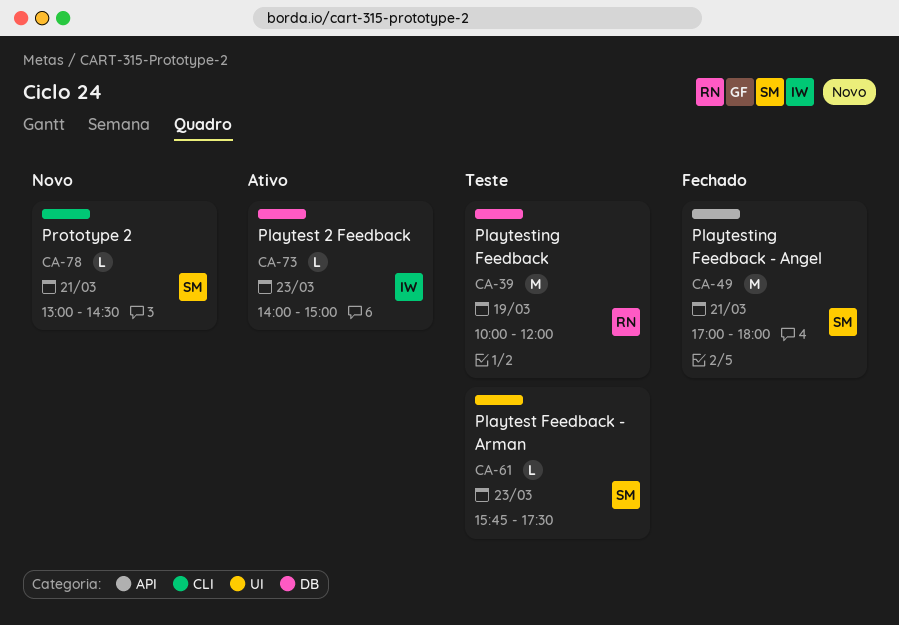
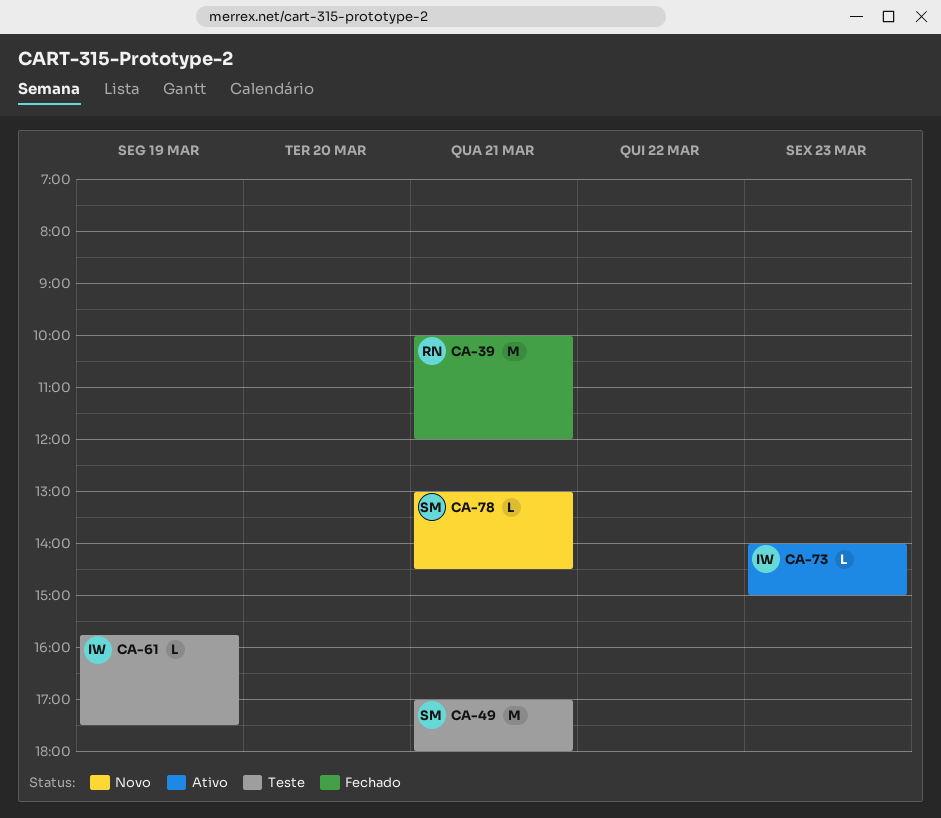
CA-39, status: Teste -> Fechado
CA-39, day: Mar 19 -> Mar 21
CA-49, status: Fechado -> Teste
CA-61, owner: SM -> IW
CA-61, day: Mar 23 -> Mar 19

